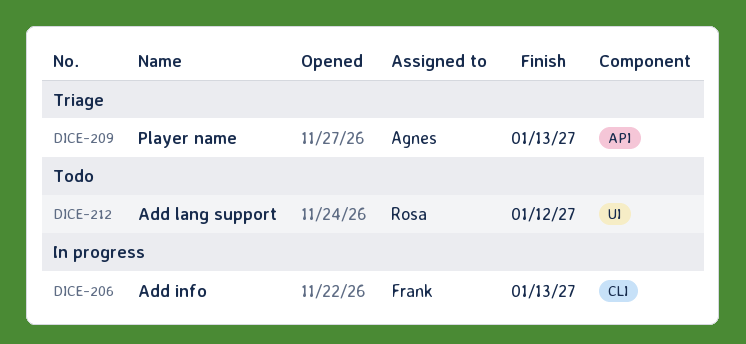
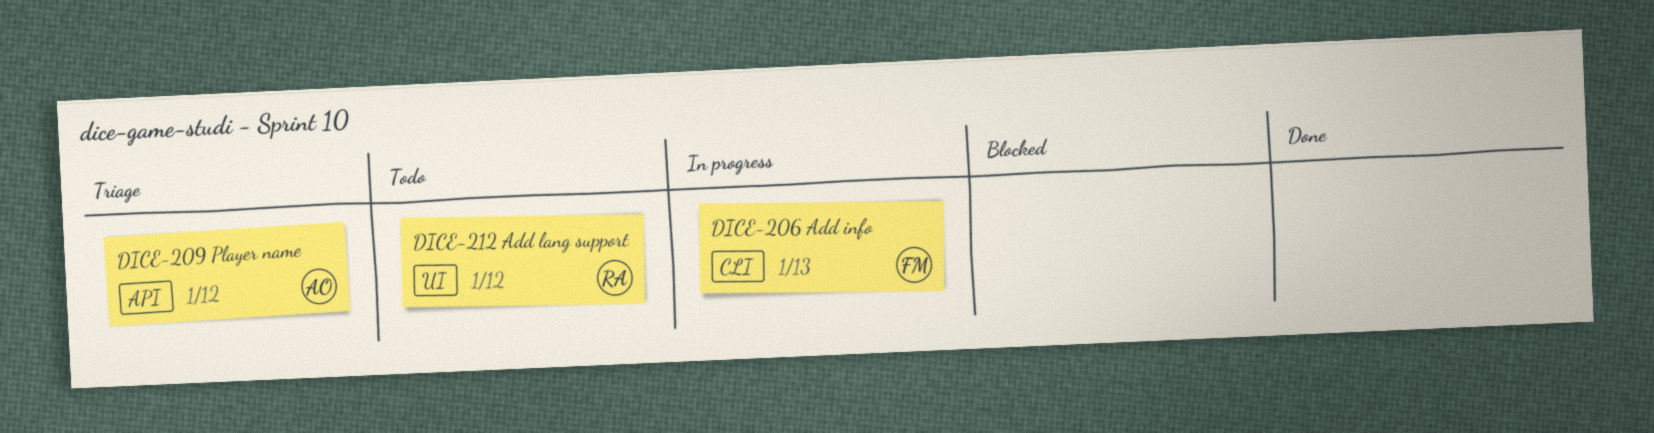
DICE-209, due: Jan 13 -> Jan 12

